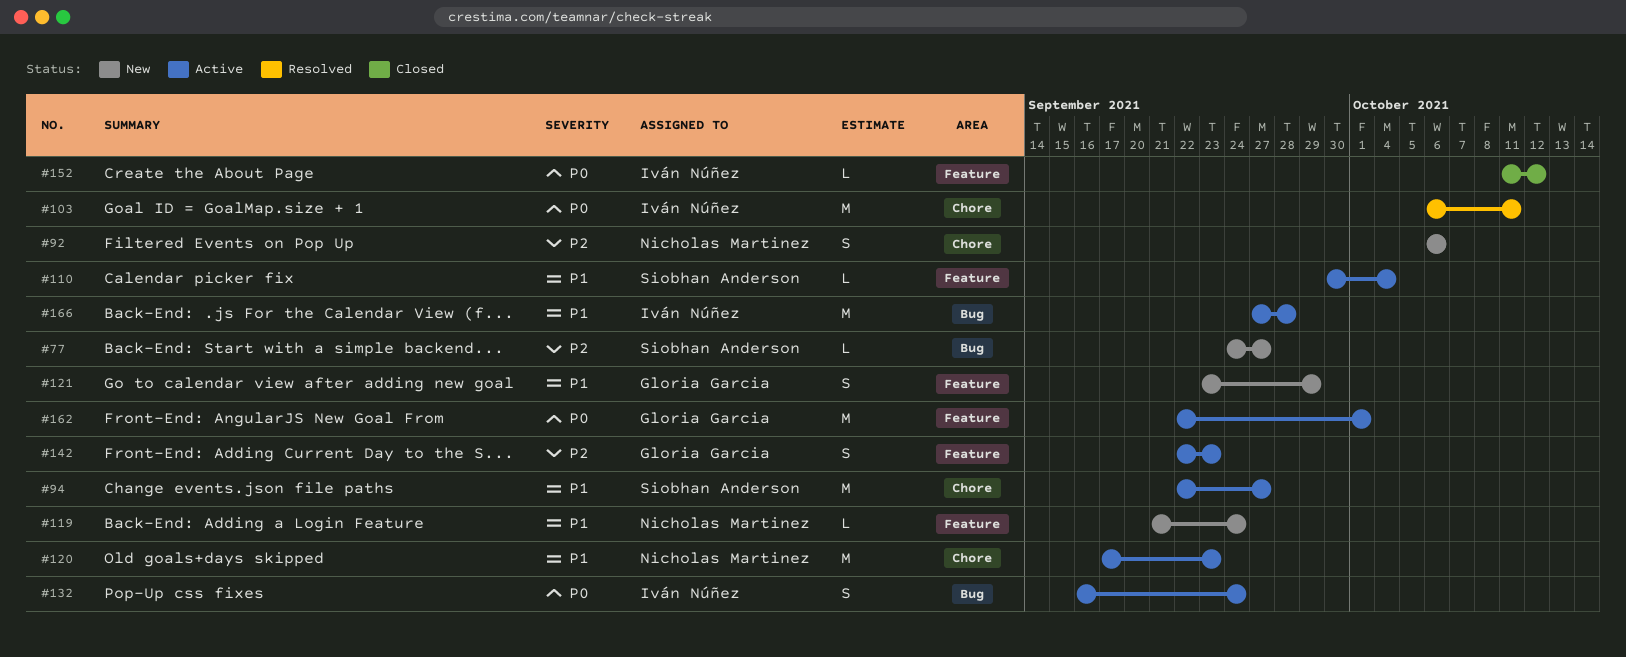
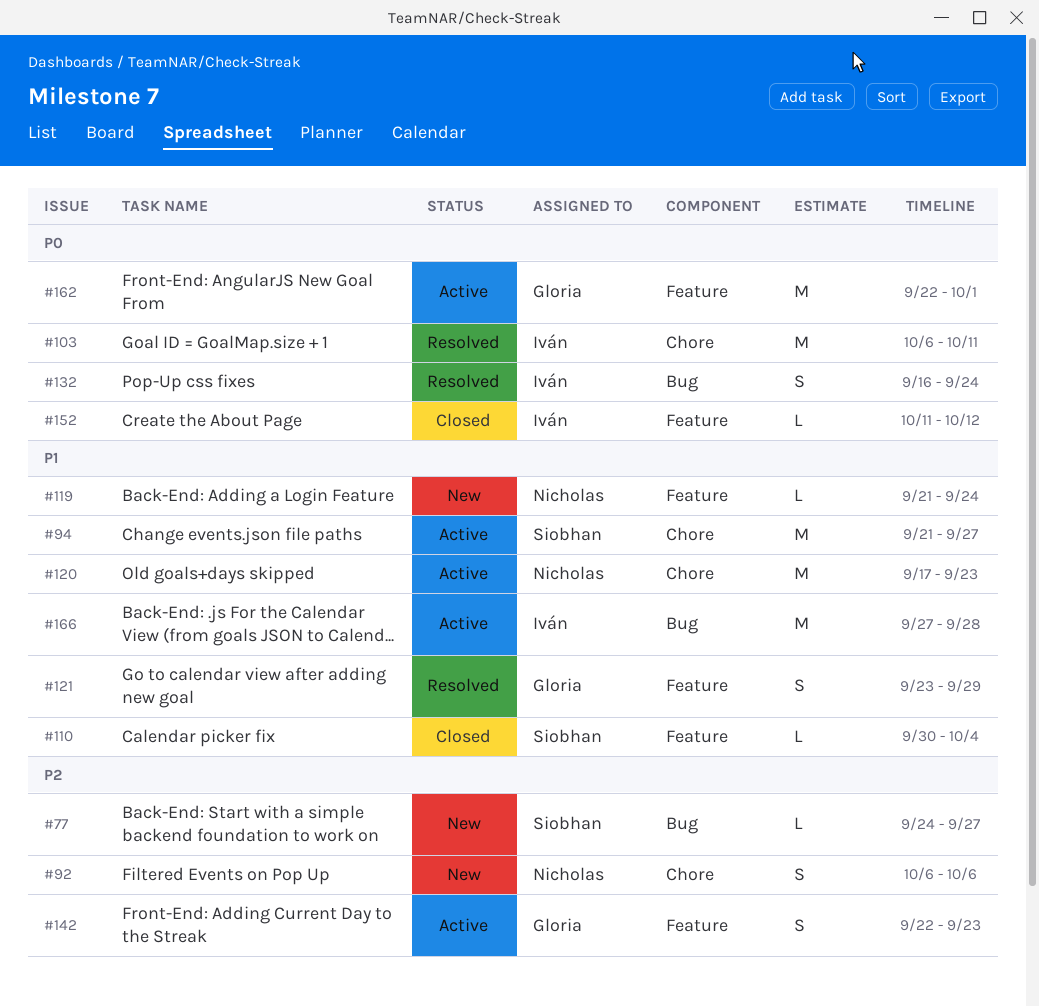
#94, start: Sep 22 -> Sep 21
#110, status: Active -> Closed
#121, status: New -> Resolved
#132, status: Active -> Resolved

